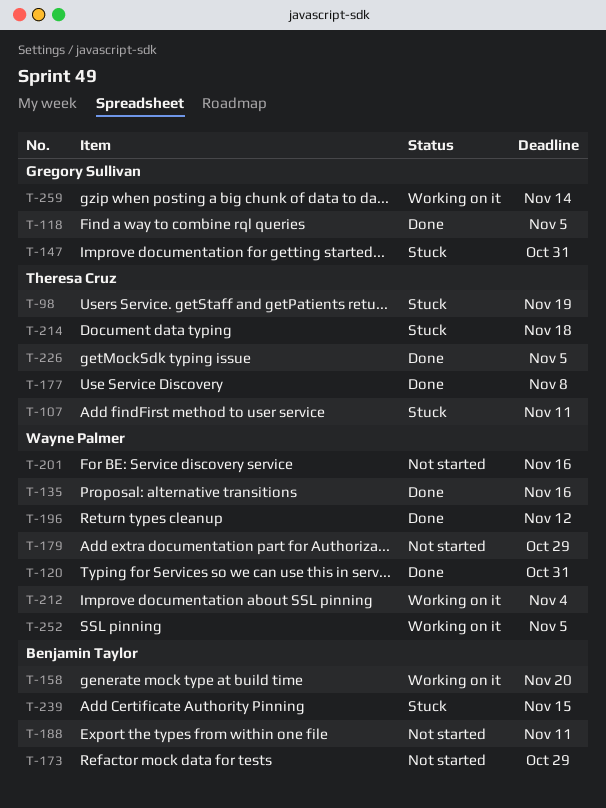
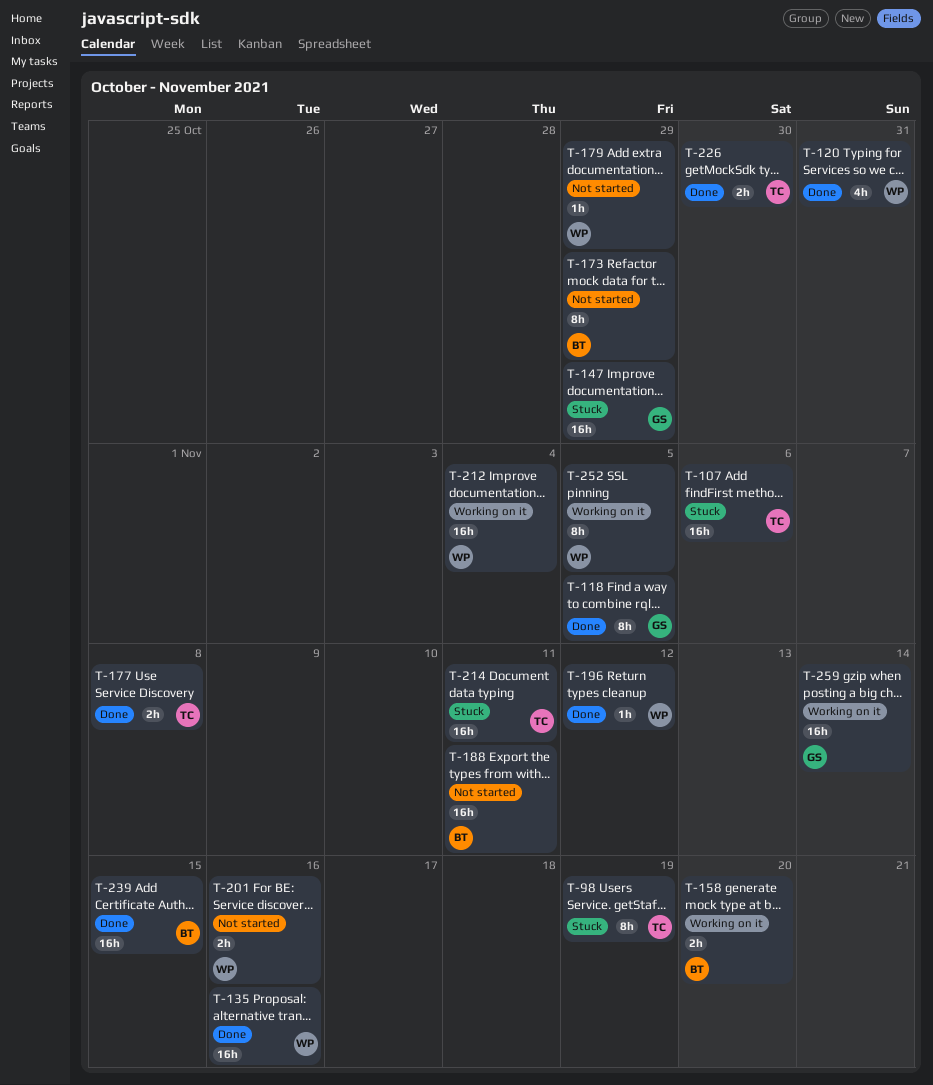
T-107, due: Nov 11 -> Nov 6
T-147, due: Oct 31 -> Oct 29
T-214, due: Nov 18 -> Nov 11
T-226, due: Nov 5 -> Oct 30
T-239, status: Stuck -> Done

